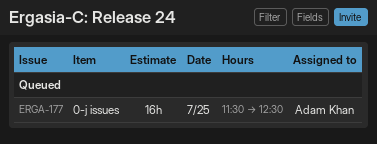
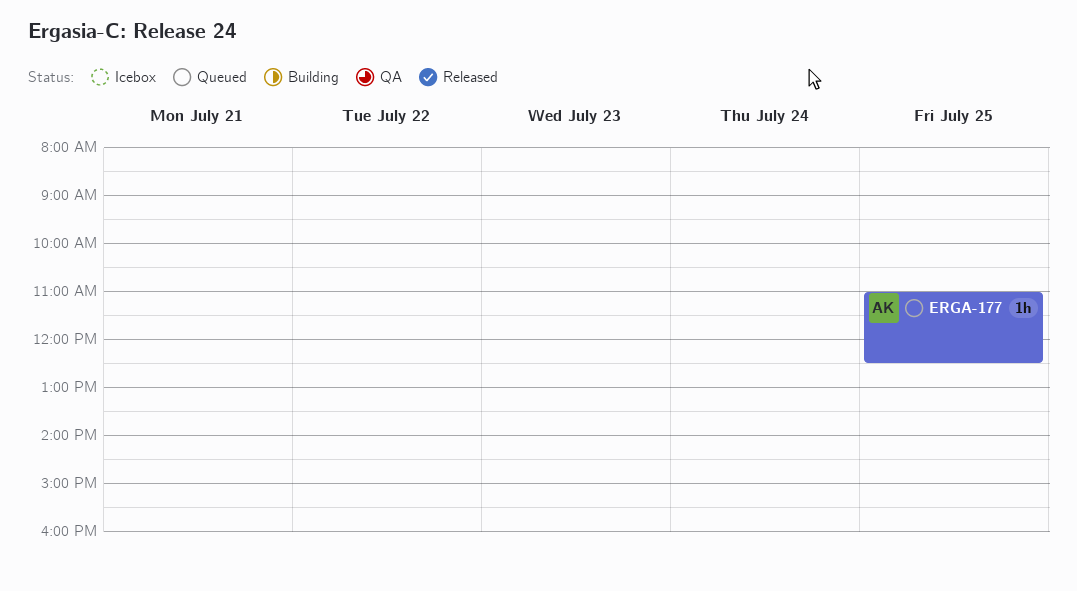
ERGA-177, estimate: 16h -> 1h
ERGA-177, begins: 11:30 -> 11:00

